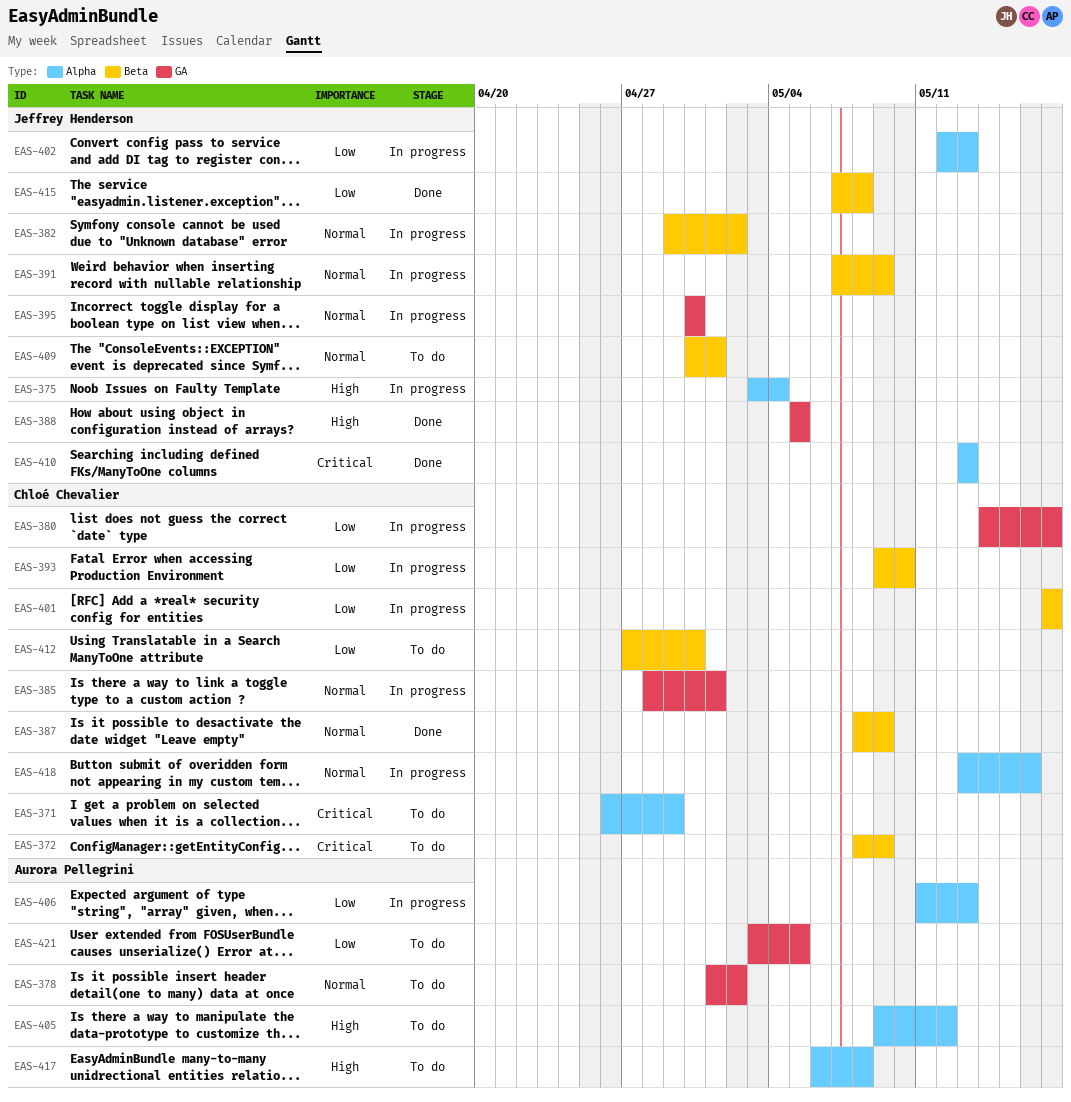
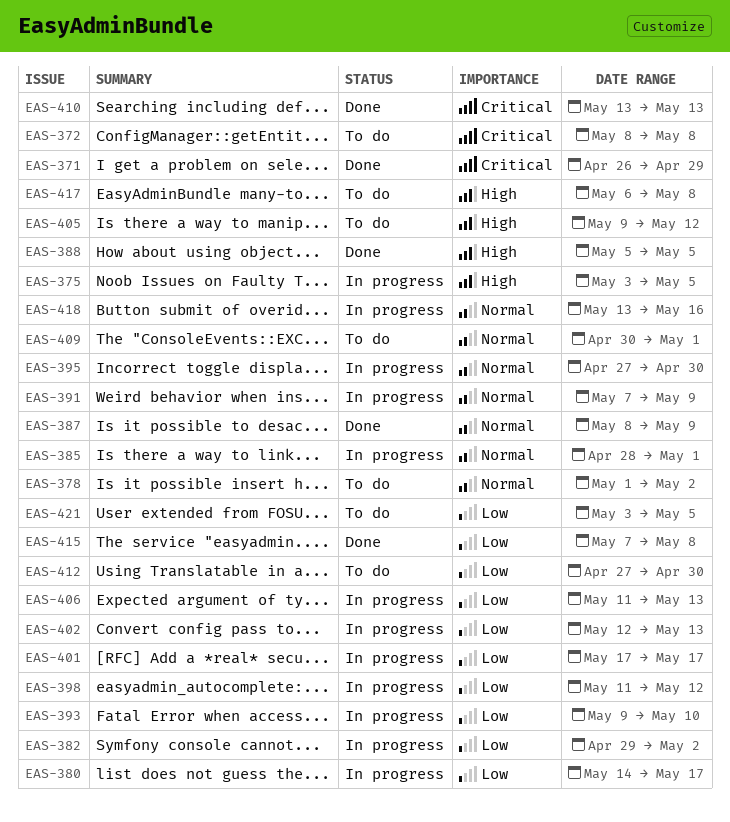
EAS-371, status: To do -> Done
EAS-372, due: May 9 -> May 8
EAS-375, due: May 4 -> May 5
EAS-382, priority: Normal -> Low
EAS-395, start: Apr 30 -> Apr 27
EAS-398: none -> present

